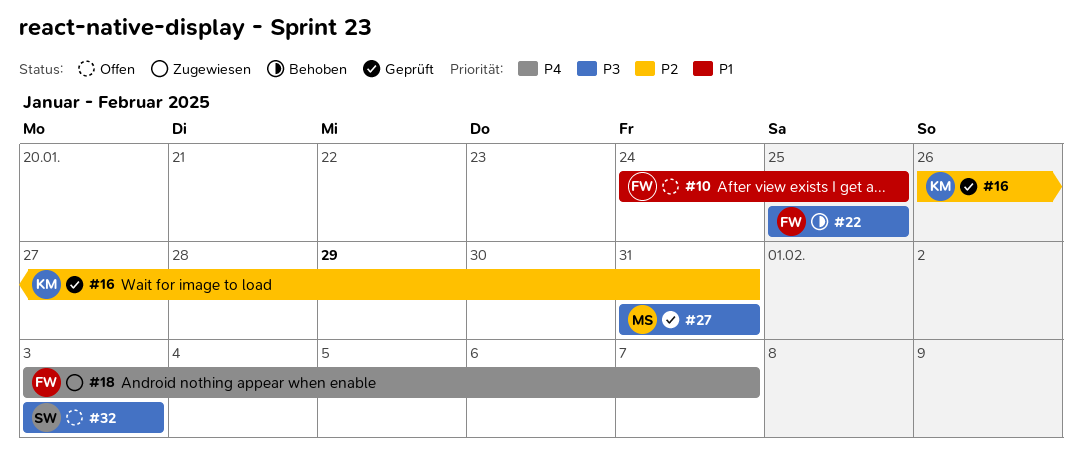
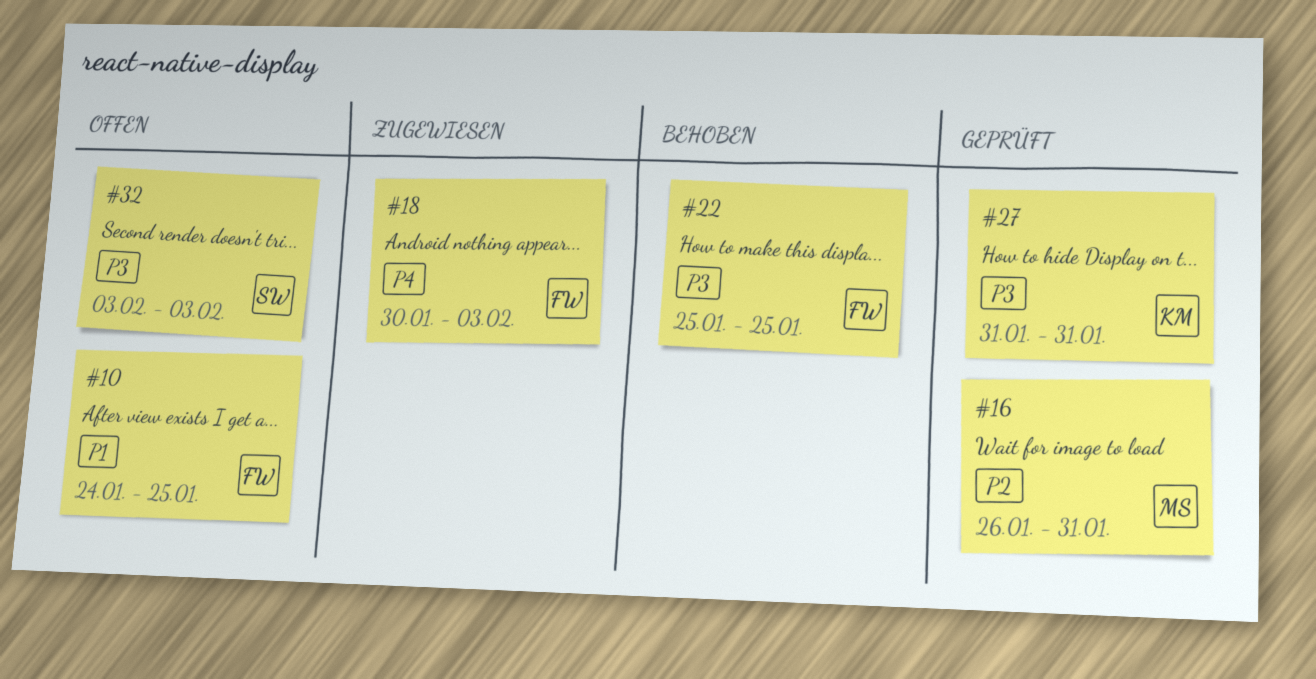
#16, owner: KM -> MS
#18, start: Feb 3 -> Jan 30
#18, due: Feb 7 -> Feb 3
#27, owner: MS -> KM

